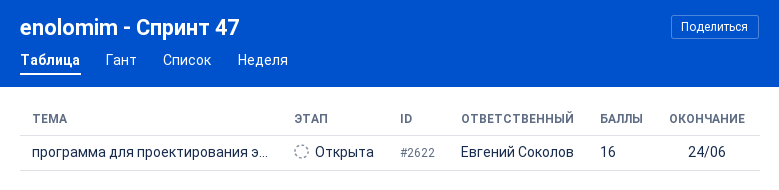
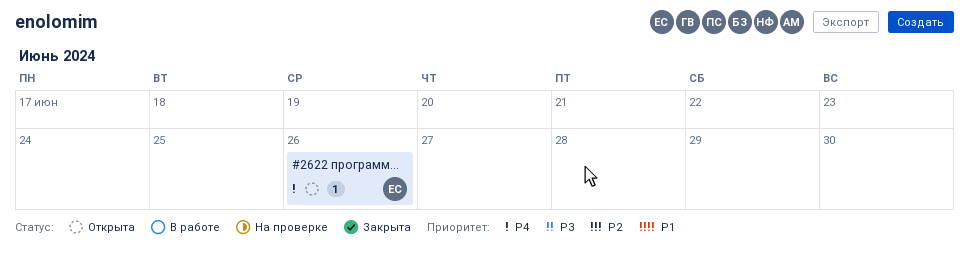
#2622, estimate: 16 -> 1
#2622, due: Jun 24 -> Jun 26

